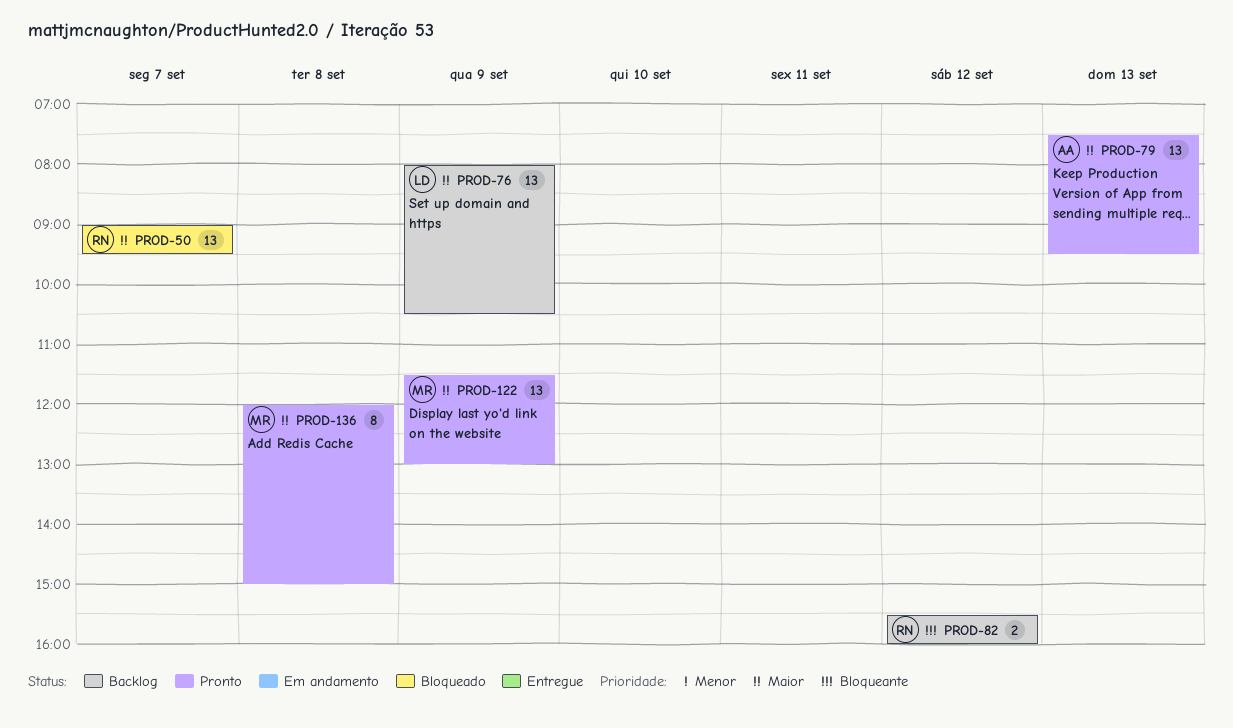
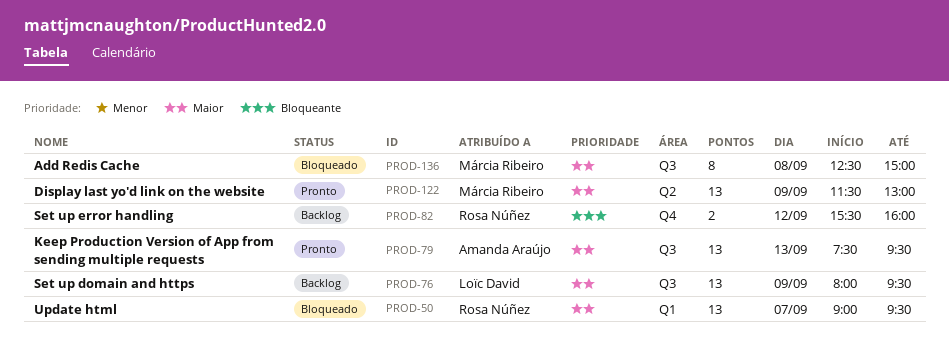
PROD-76, ends: 10:30 -> 09:30
PROD-136, status: Pronto -> Bloqueado
PROD-136, begins: 12:00 -> 12:30

